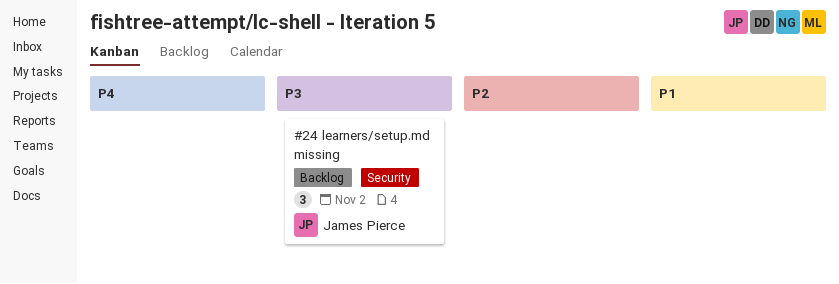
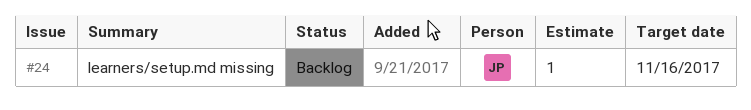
#24, estimate: 3 -> 1
#24, due: Nov 2 -> Nov 16

